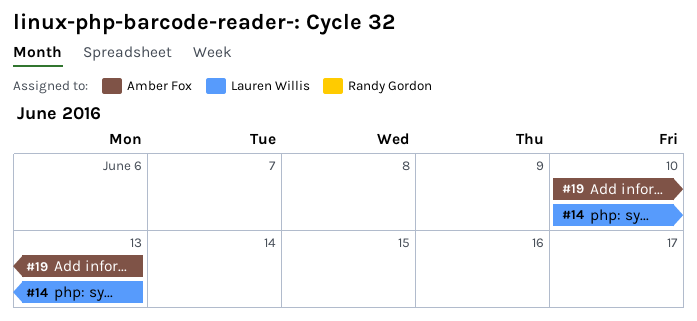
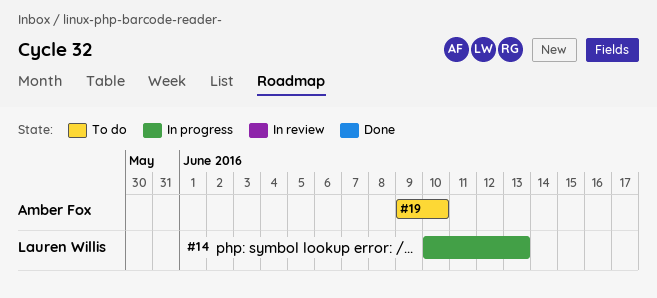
#19, start: Jun 10 -> Jun 9
#19, due: Jun 13 -> Jun 10

